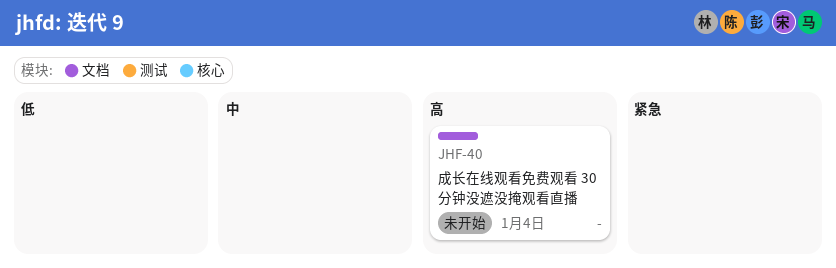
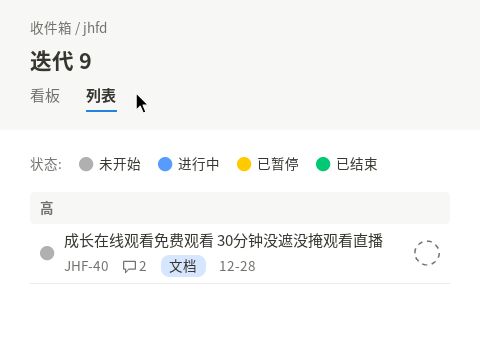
JHF-40, due: Jan 4 -> Dec 28

